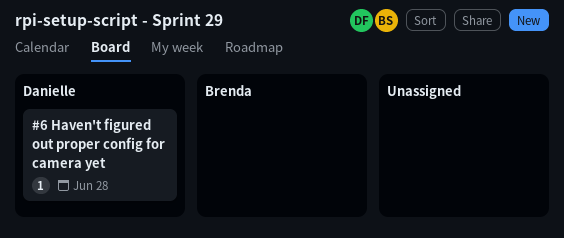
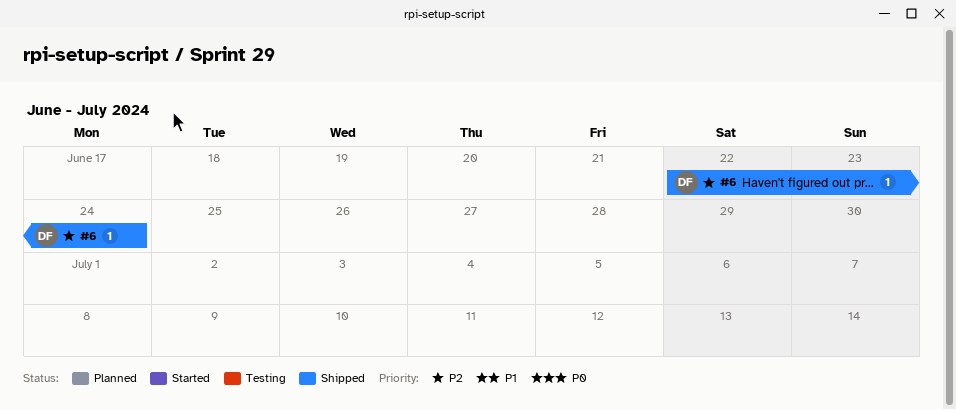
#6, due: Jun 28 -> Jun 24

